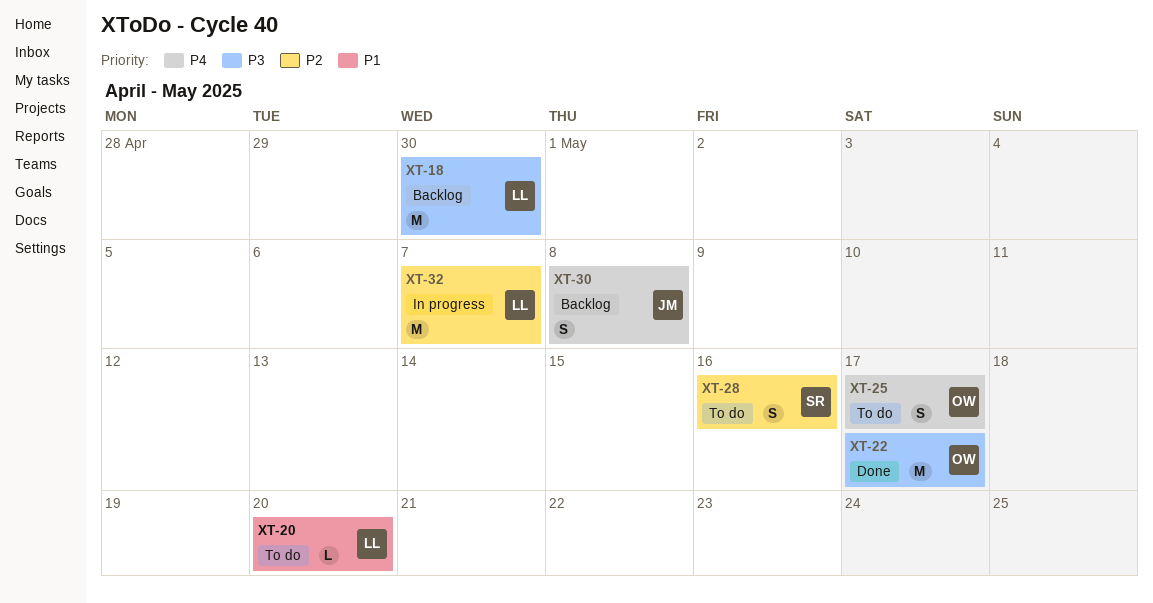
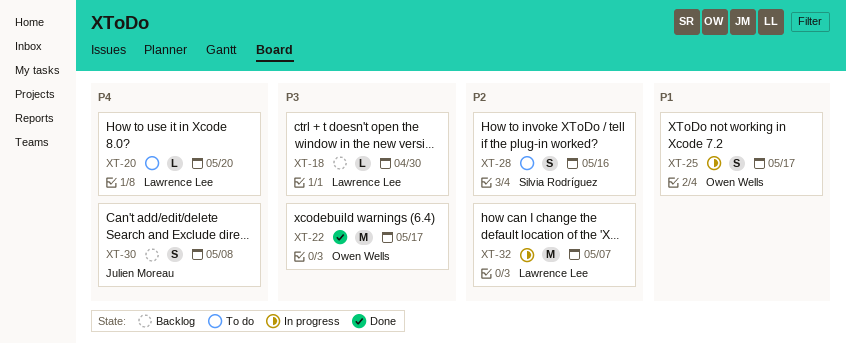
XT-18, estimate: M -> L
XT-20, priority: P1 -> P4
XT-25, status: To do -> In progress
XT-25, priority: P4 -> P1

